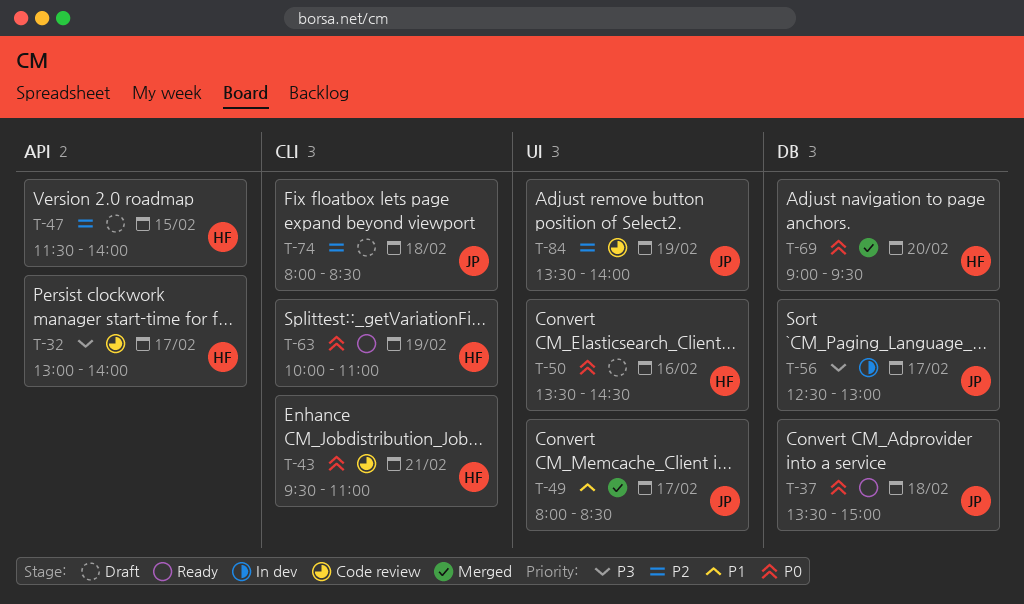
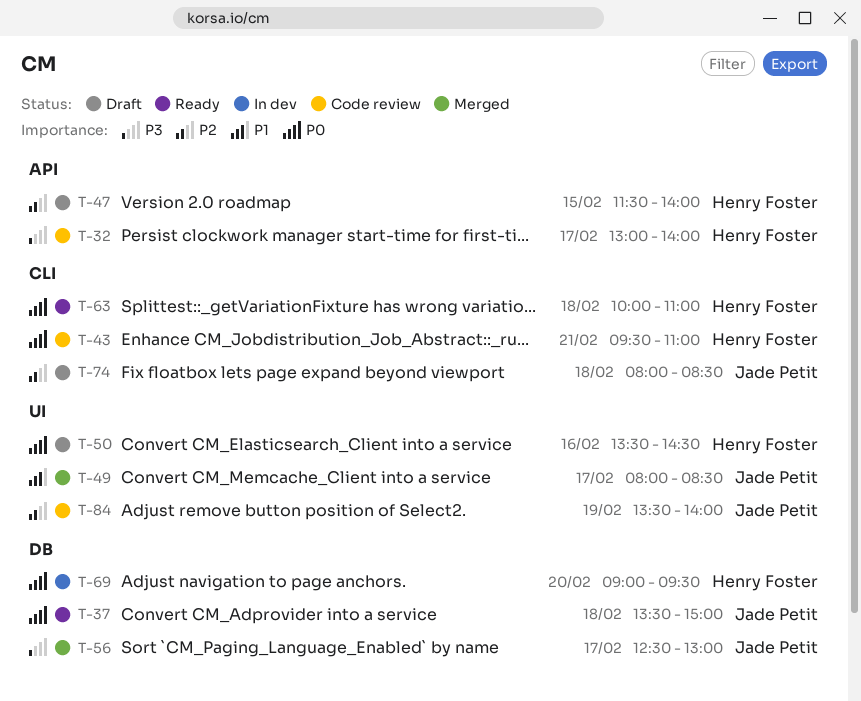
T-56, status: In dev -> Merged
T-63, day: Feb 19 -> Feb 18
T-69, status: Merged -> In dev

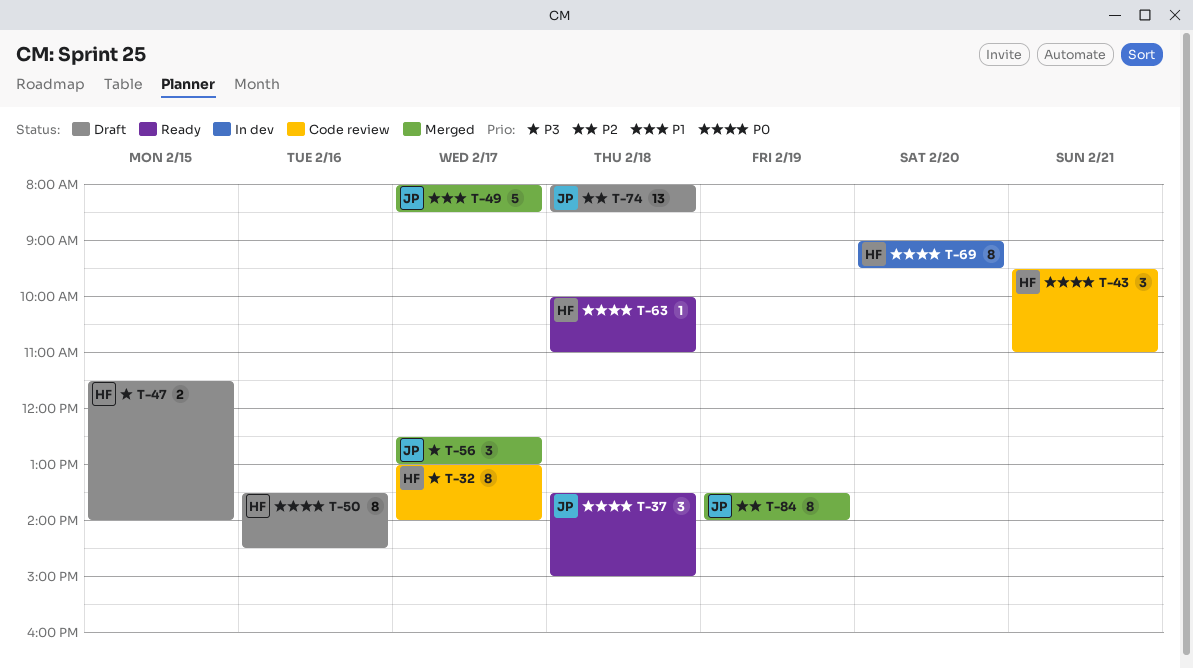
T-47, priority: P2 -> P3
T-84, status: Code review -> Merged

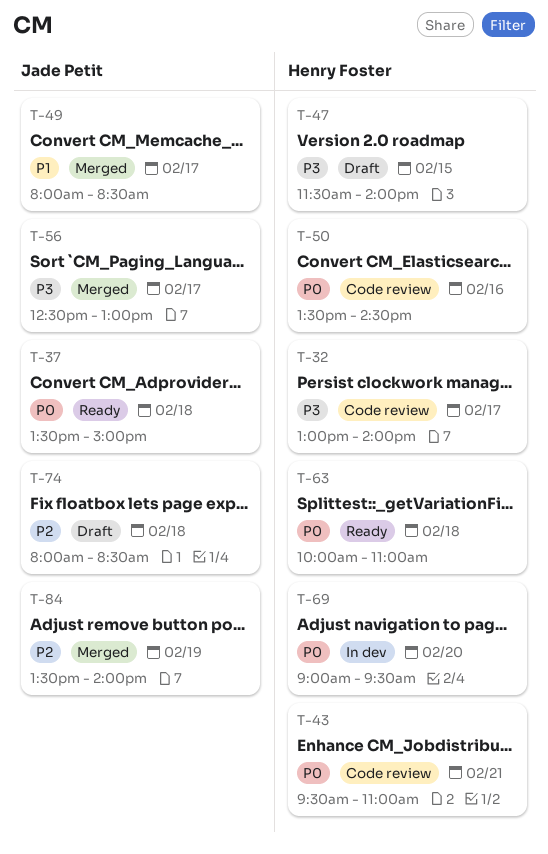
T-50, status: Draft -> Code review

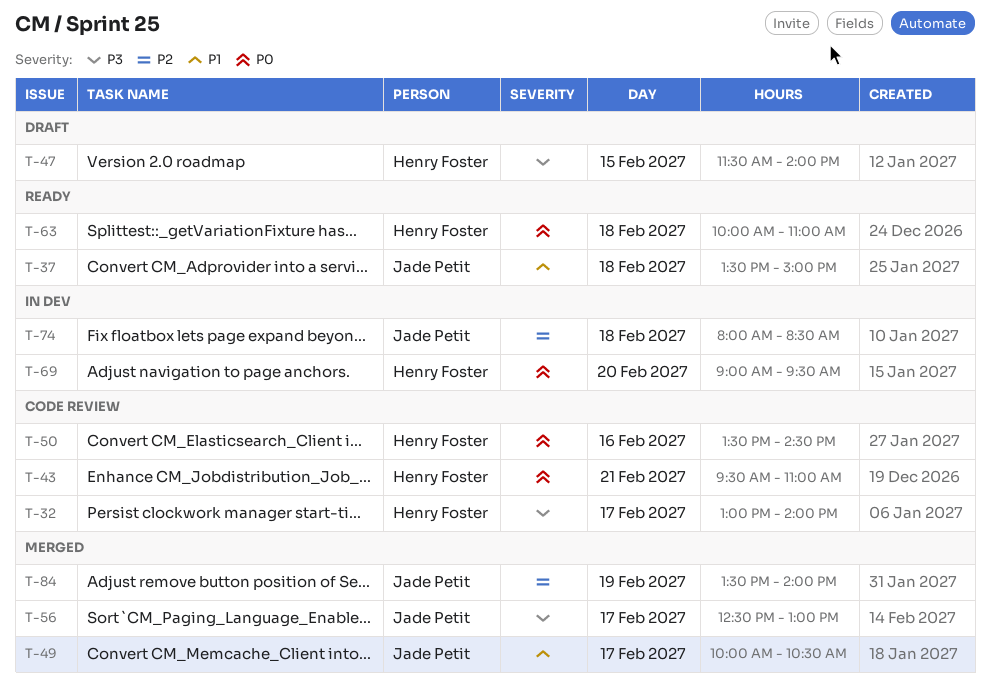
T-37, priority: P0 -> P1
T-49, begins: 08:00 -> 10:00
T-49, ends: 08:30 -> 10:30
T-74, status: Draft -> In dev

